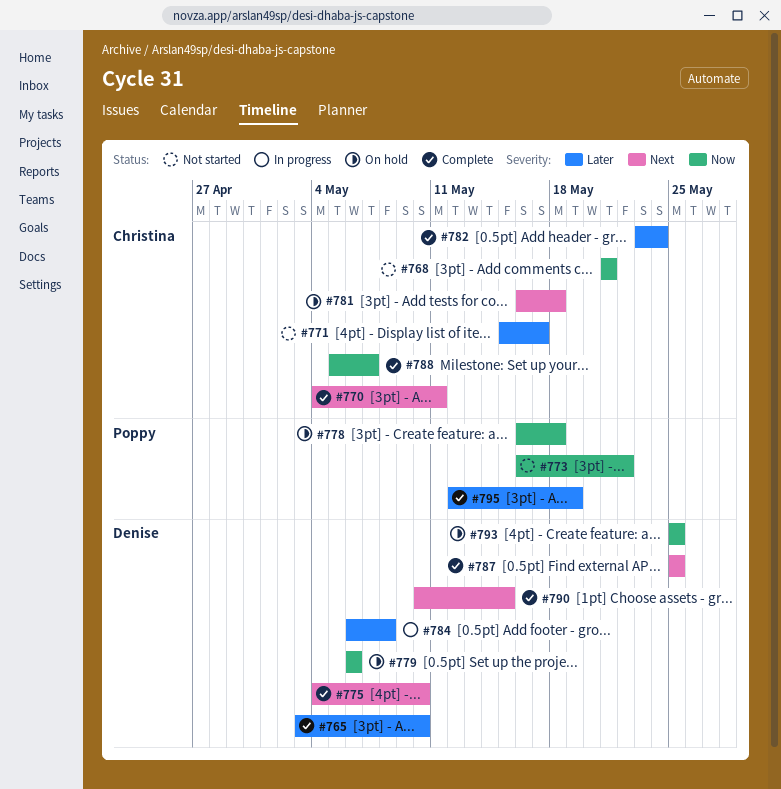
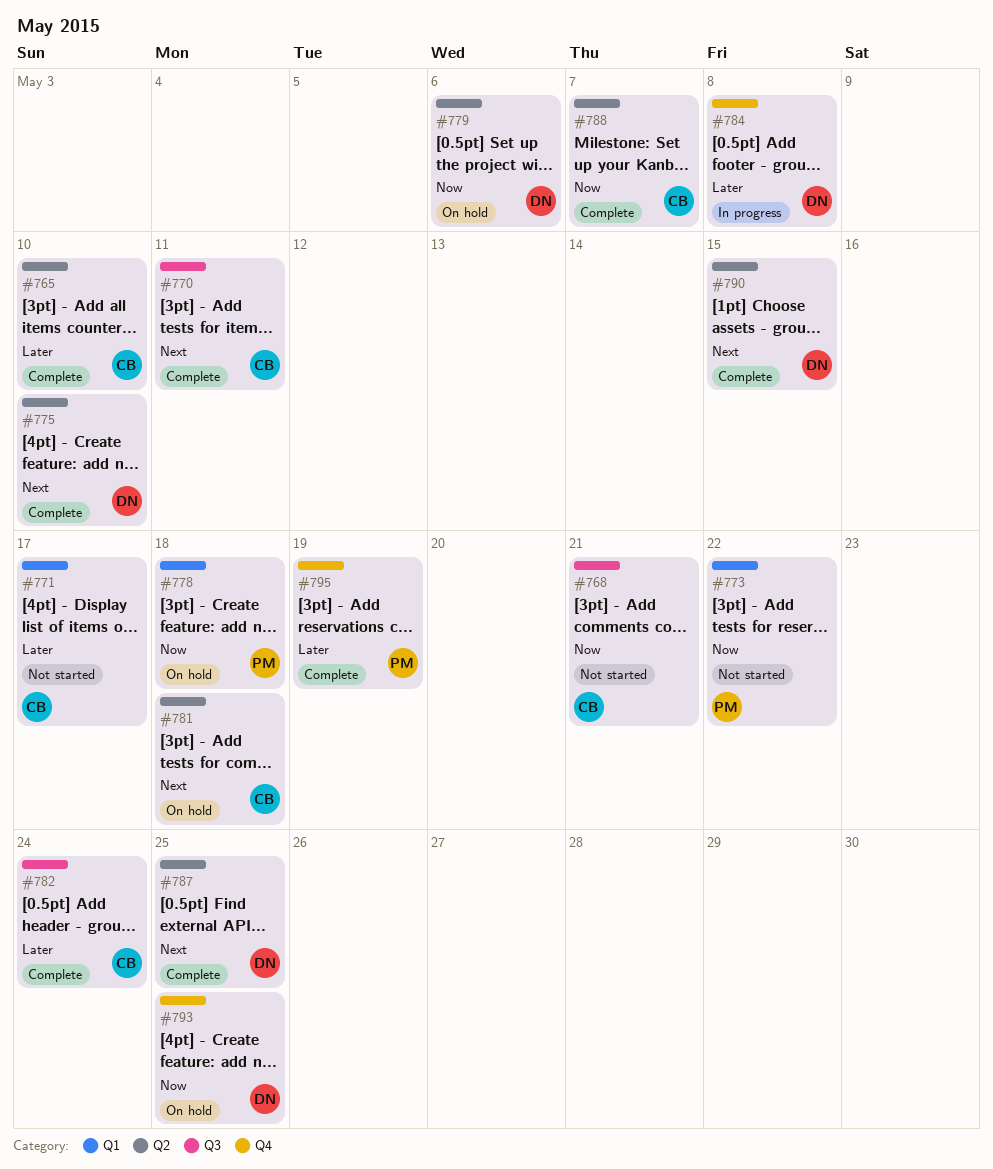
#765, owner: Denise -> Christina

